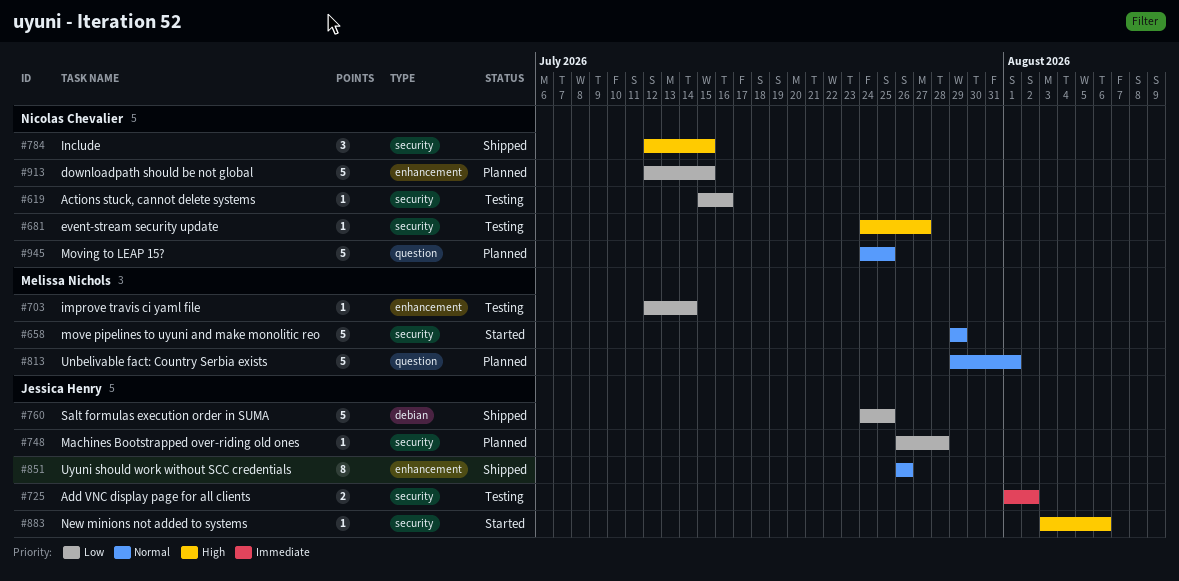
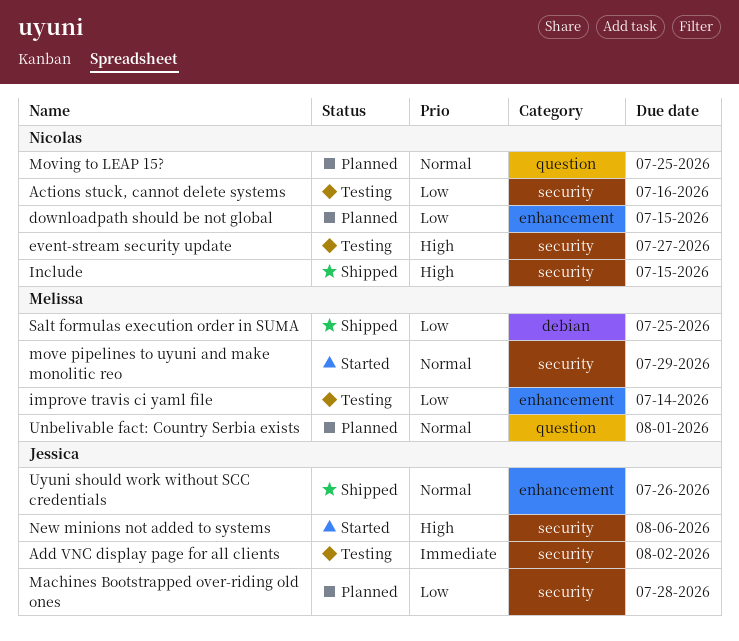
Salt formulas execution order in SUMA, owner: Jessica Henry -> Melissa Nichols

